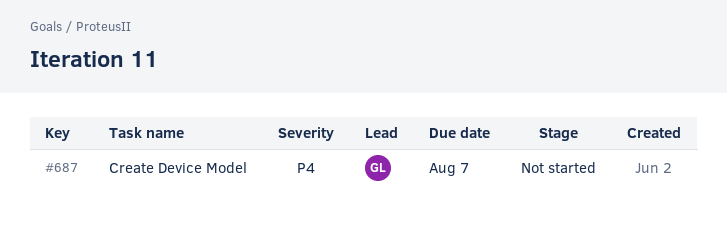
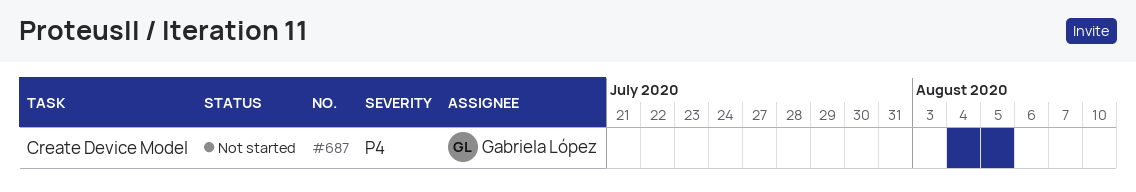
#687, due: Aug 7 -> Aug 5

